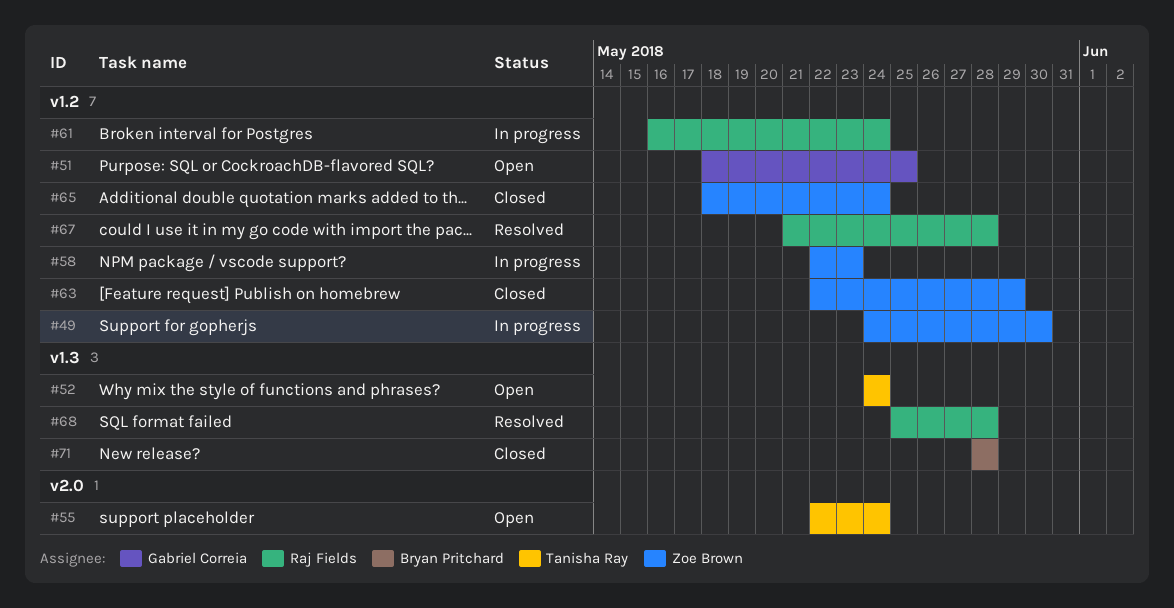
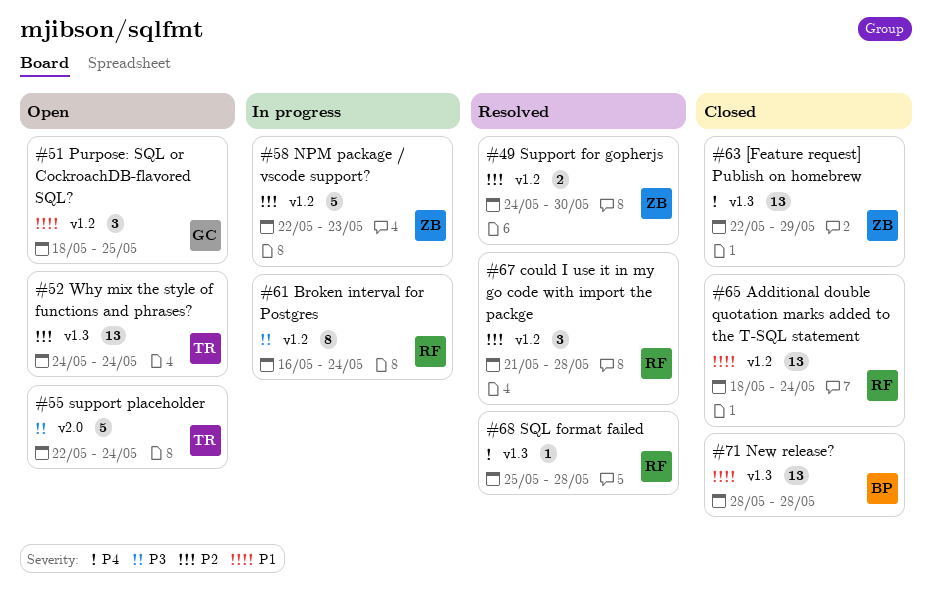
#49, status: In progress -> Resolved
#63, label: v1.2 -> v1.3
#65, owner: Zoe Brown -> Raj Fields

